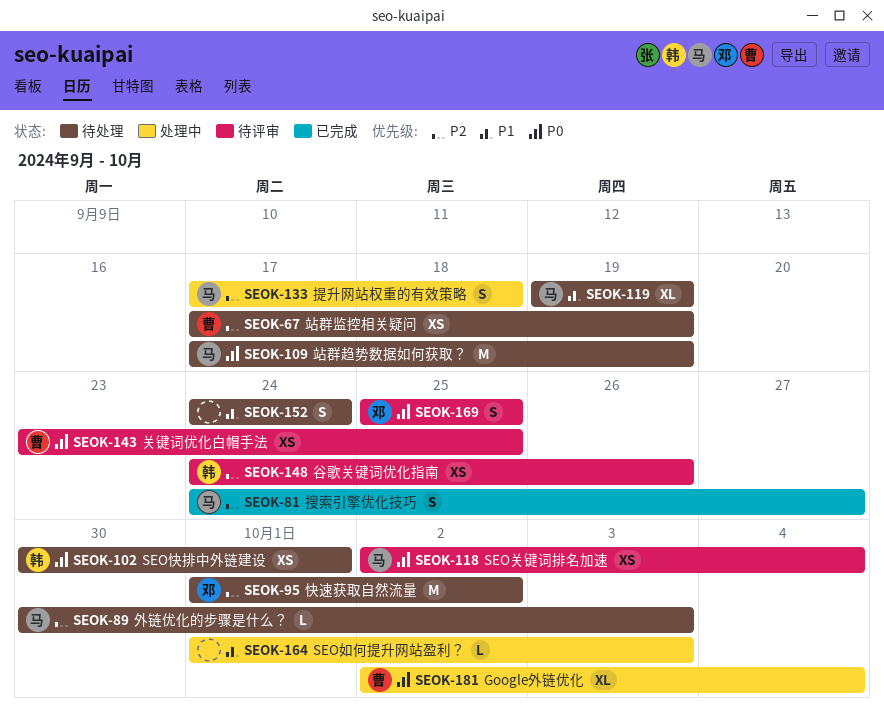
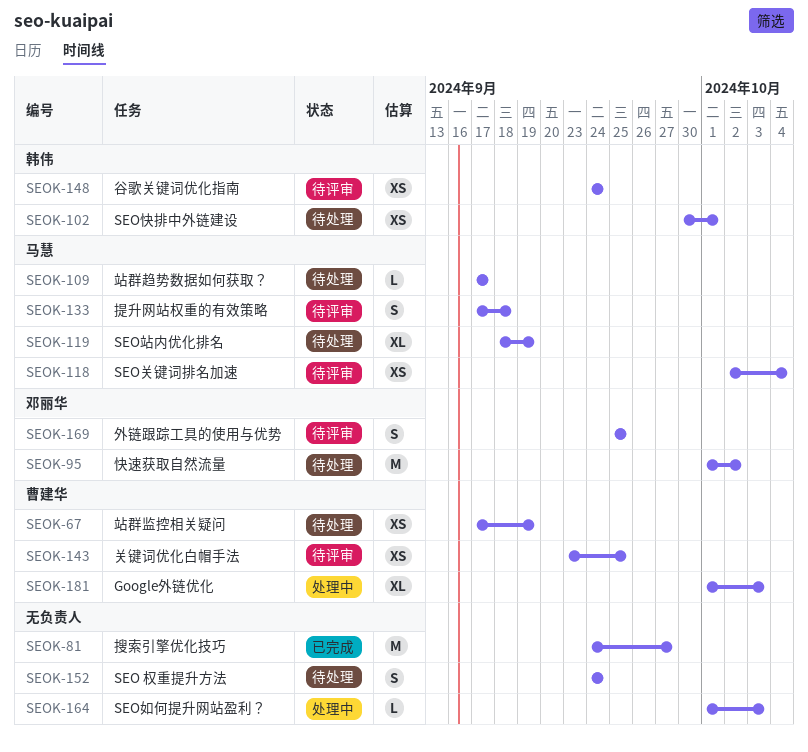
SEOK-81, owner: 马慧 -> none
SEOK-81, estimate: S -> M
SEOK-89: present -> none
SEOK-109, estimate: M -> L
SEOK-109, due: Sep 19 -> Sep 17
SEOK-119, start: Sep 19 -> Sep 18
SEOK-133, status: 处理中 -> 待评审
SEOK-148, due: Sep 26 -> Sep 24
SEOK-181, start: Oct 2 -> Oct 1
SEOK-181, due: Oct 4 -> Oct 3

